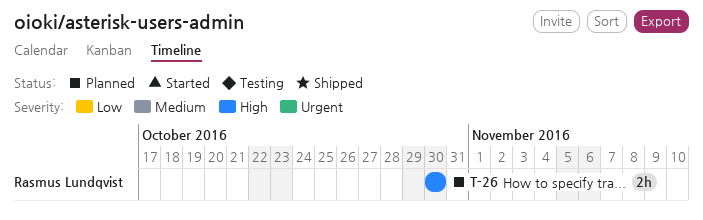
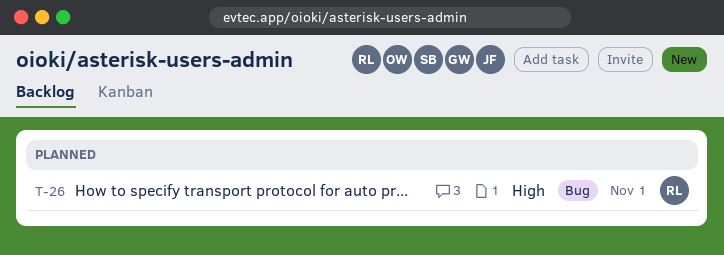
T-26, due: Oct 30 -> Nov 1

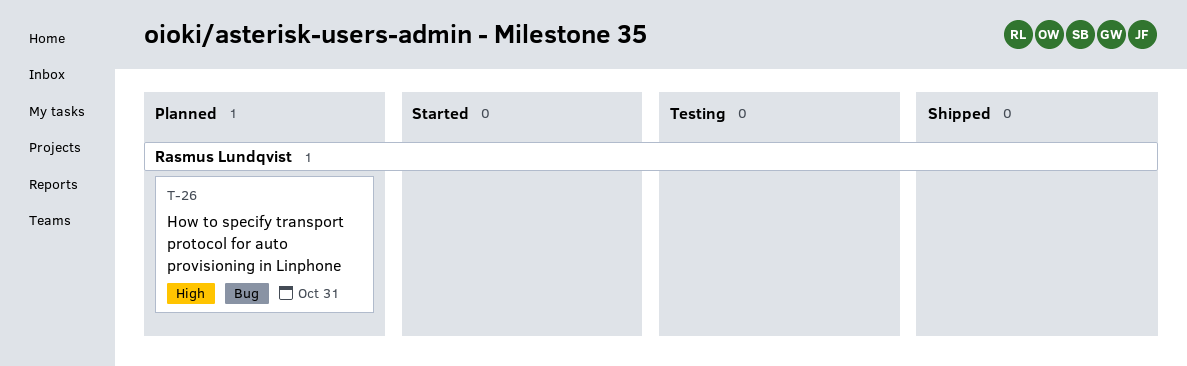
T-26, due: Nov 1 -> Oct 31

